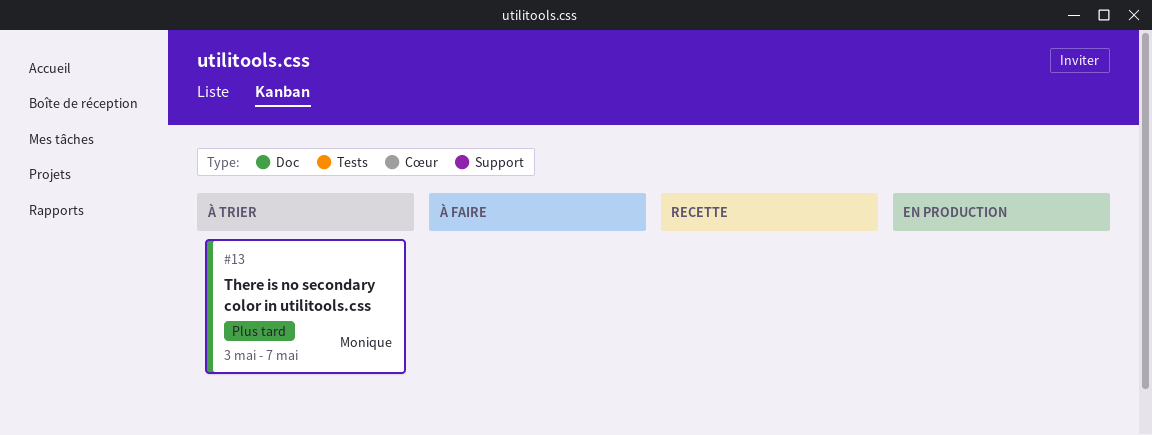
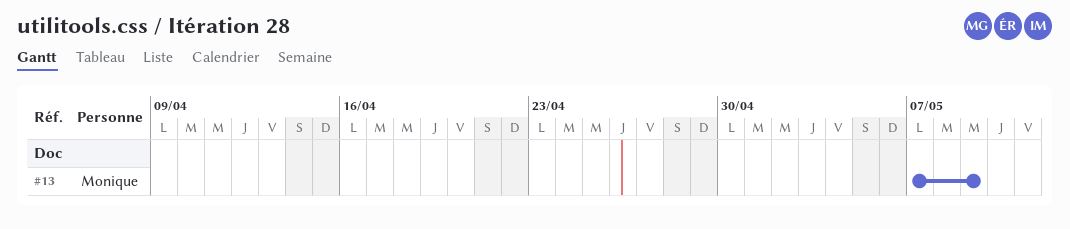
#13, start: May 3 -> May 7
#13, due: May 7 -> May 9

